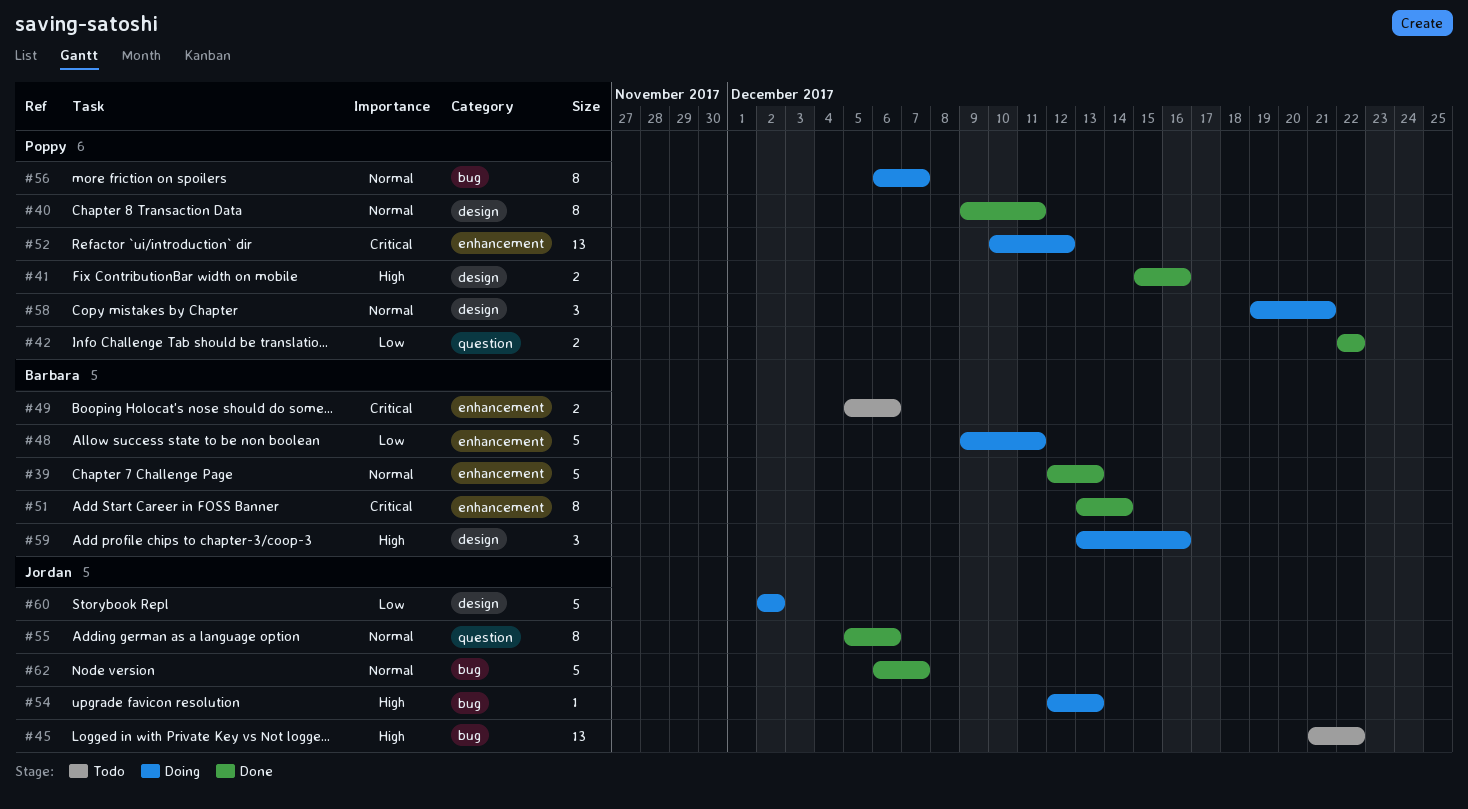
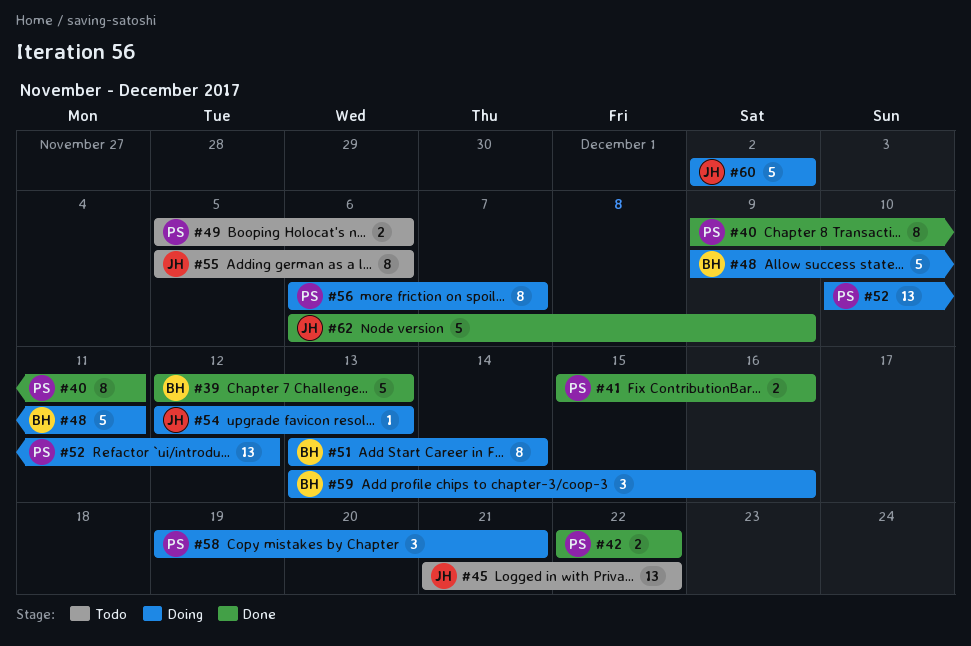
#49, owner: Barbara -> Poppy
#51, status: Done -> Doing
#55, status: Done -> Todo
#62, due: Dec 7 -> Dec 9

